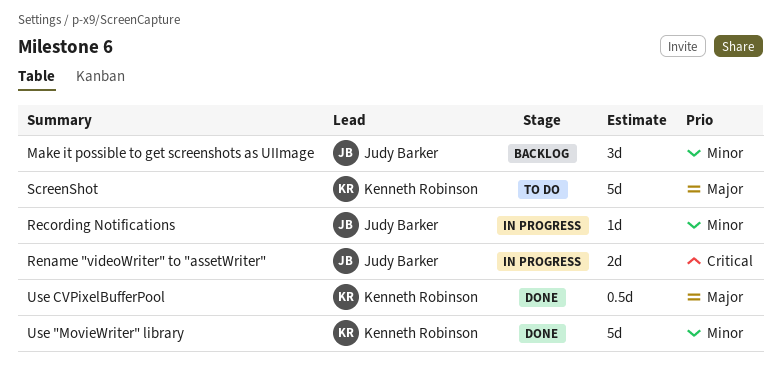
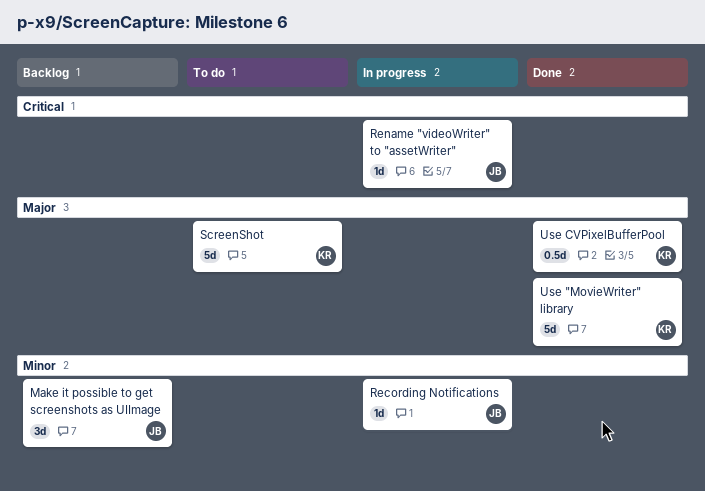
Rename "videoWriter" to "assetWriter", estimate: 2d -> 1d
Use "MovieWriter" library, priority: Minor -> Major

